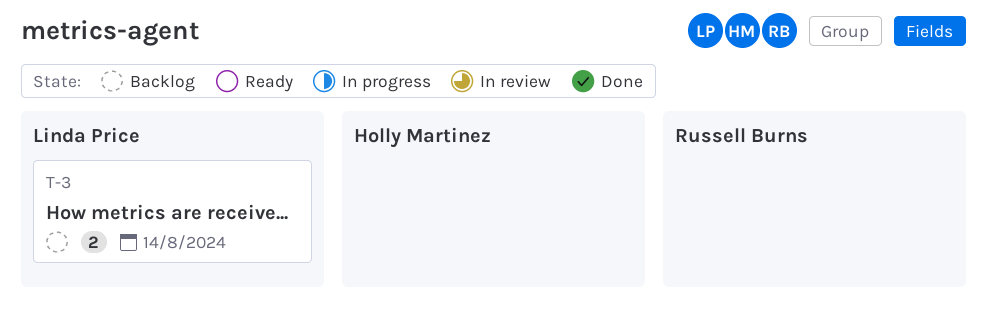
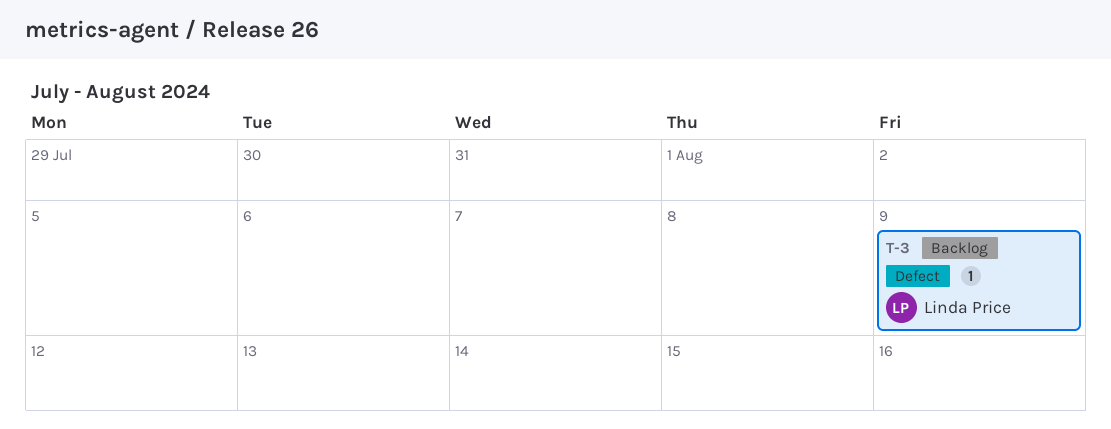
T-3, estimate: 2 -> 1
T-3, due: Aug 14 -> Aug 9

